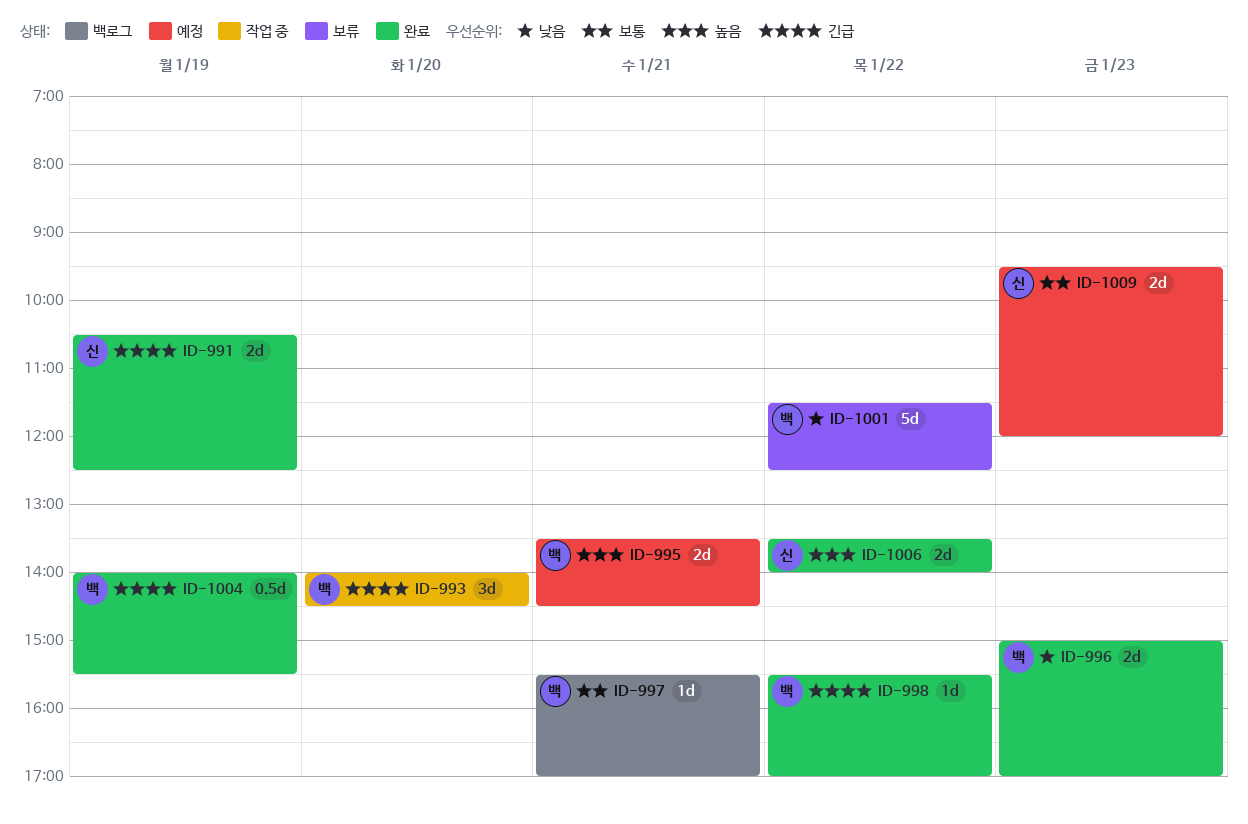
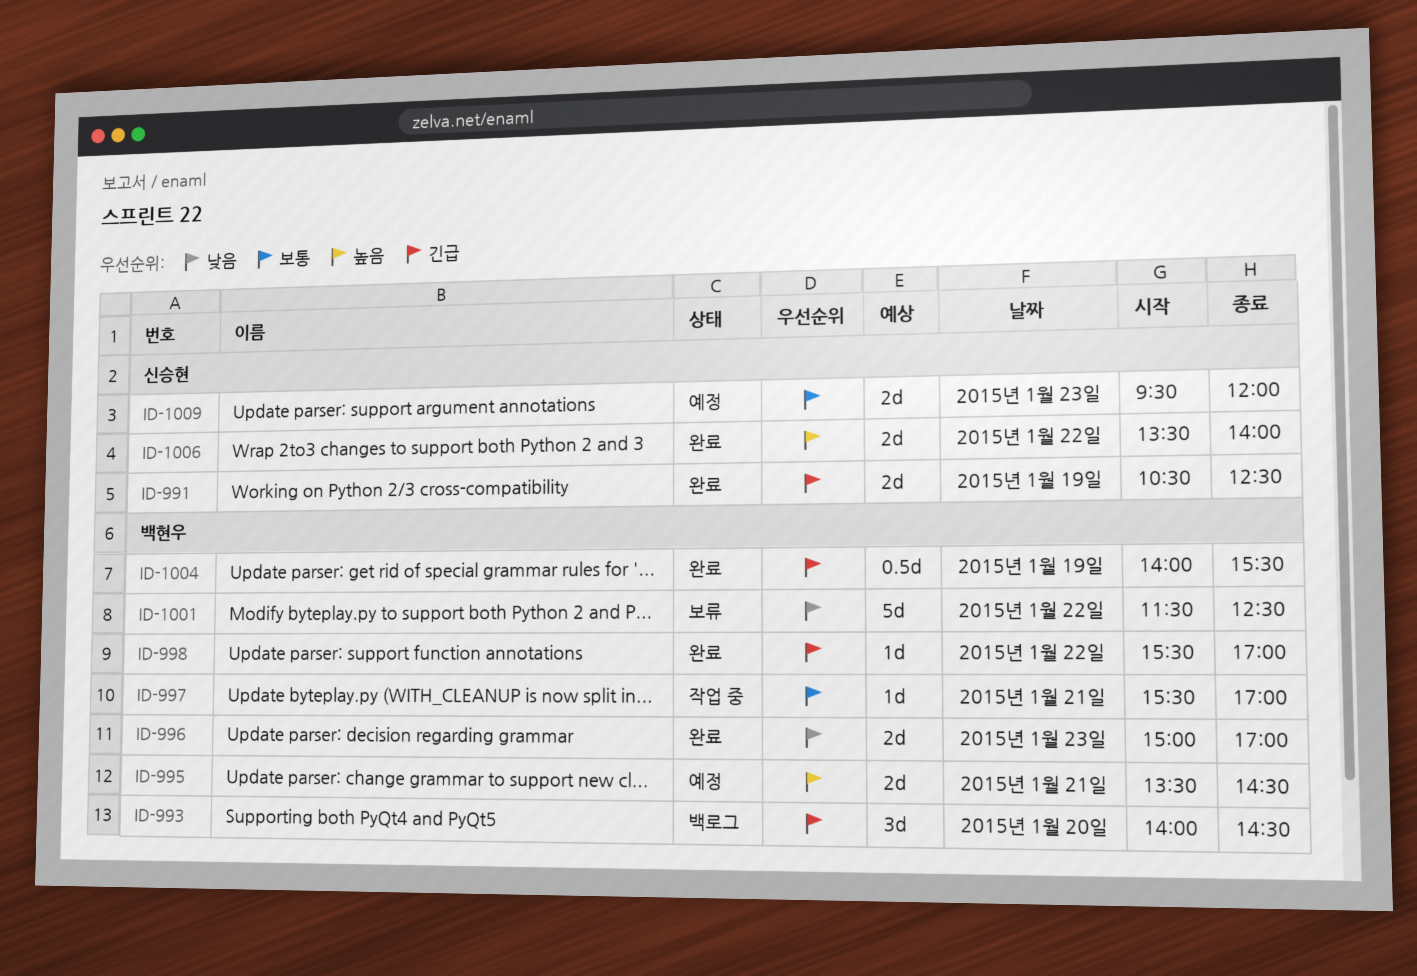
ID-993, status: 작업 중 -> 백로그
ID-997, status: 백로그 -> 작업 중

